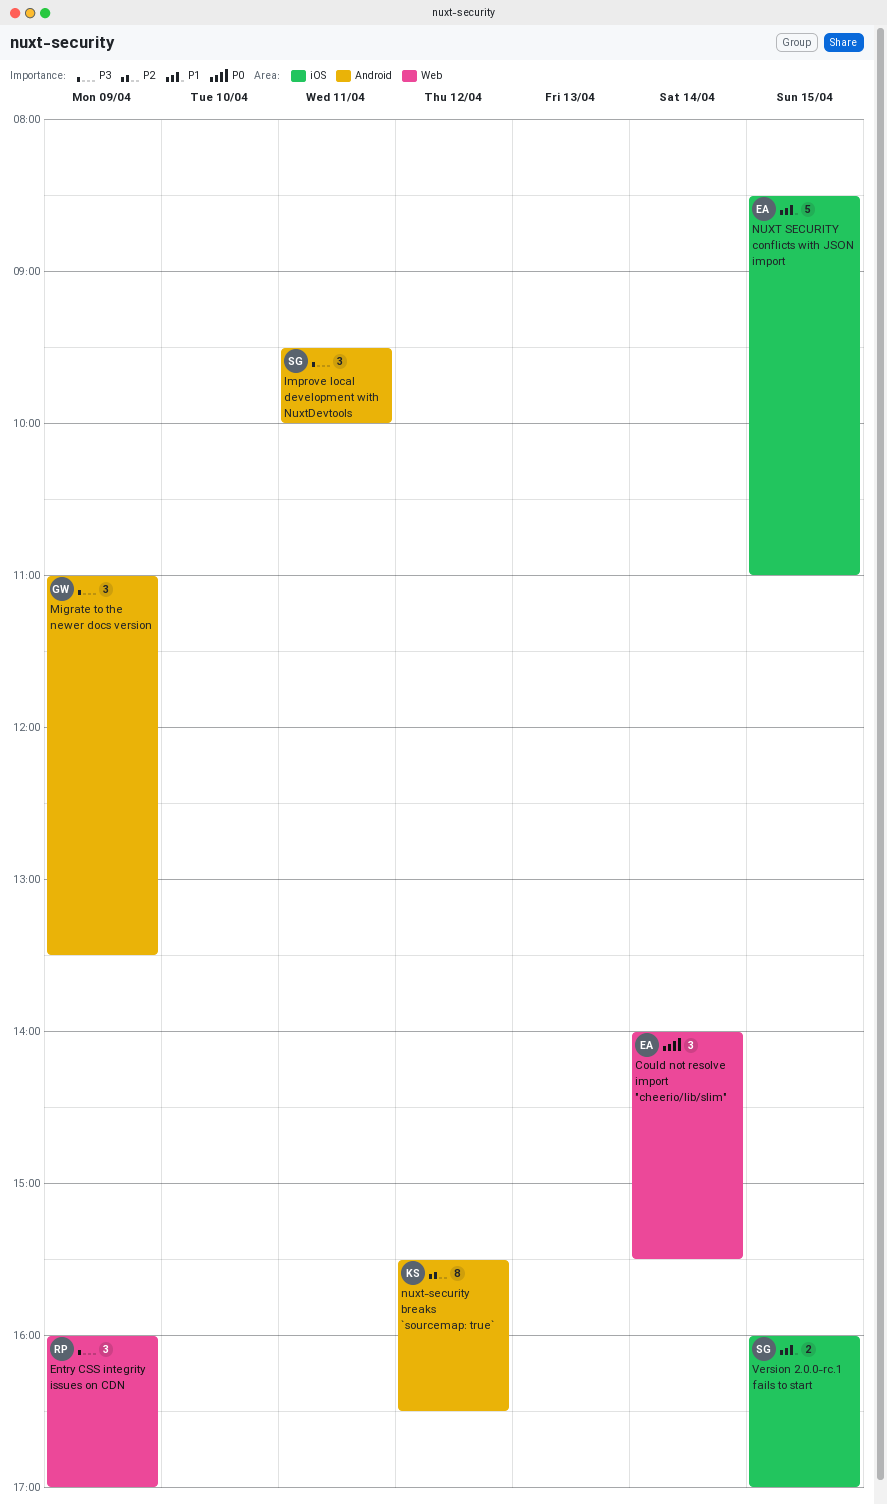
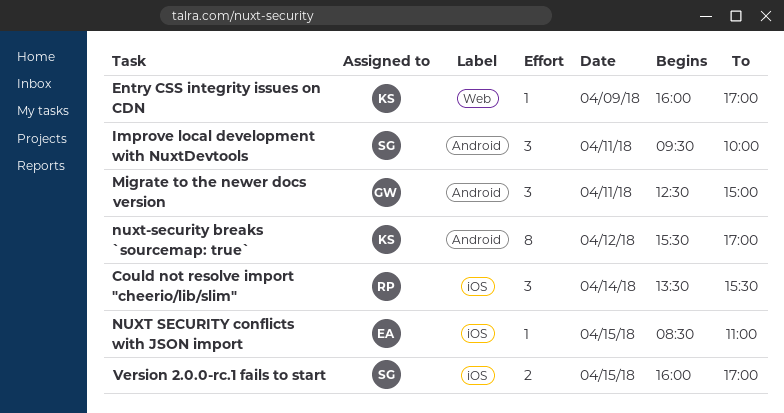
Could not resolve import "cheerio/lib/slim", owner: EA -> RP
Could not resolve import "cheerio/lib/slim", label: Web -> iOS
Could not resolve import "cheerio/lib/slim", begins: 14:00 -> 13:30
Entry CSS integrity issues on CDN, owner: RP -> KS
Entry CSS integrity issues on CDN, estimate: 3 -> 1
Migrate to the newer docs version, day: Apr 9 -> Apr 11
Migrate to the newer docs version, begins: 11:00 -> 12:30
Migrate to the newer docs version, ends: 13:30 -> 15:00
NUXT SECURITY conflicts with JSON import, estimate: 5 -> 1
nuxt-security breaks `sourcemap: true`, ends: 16:30 -> 17:00

